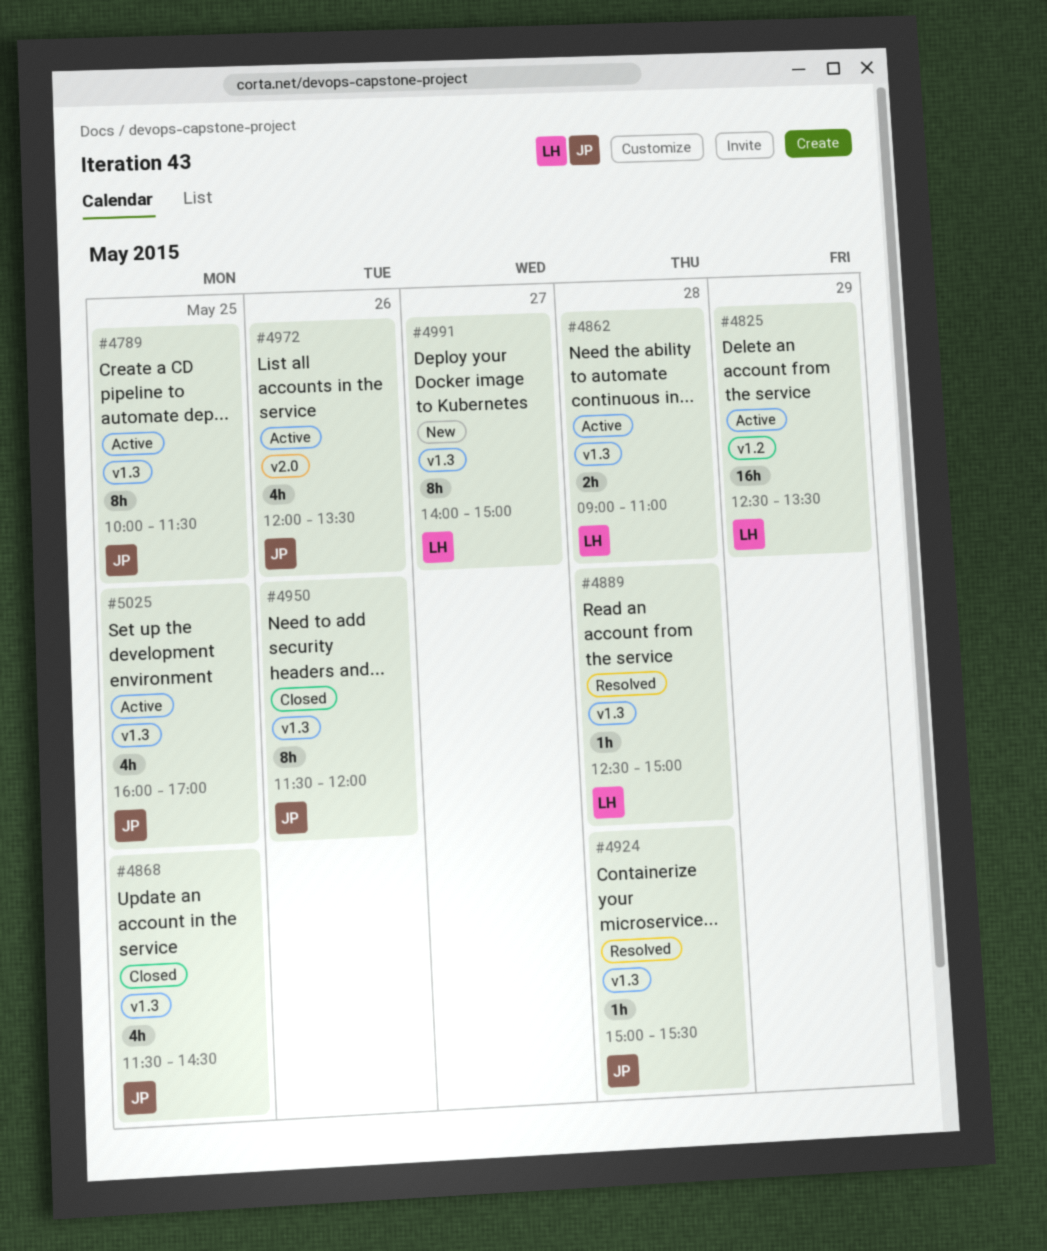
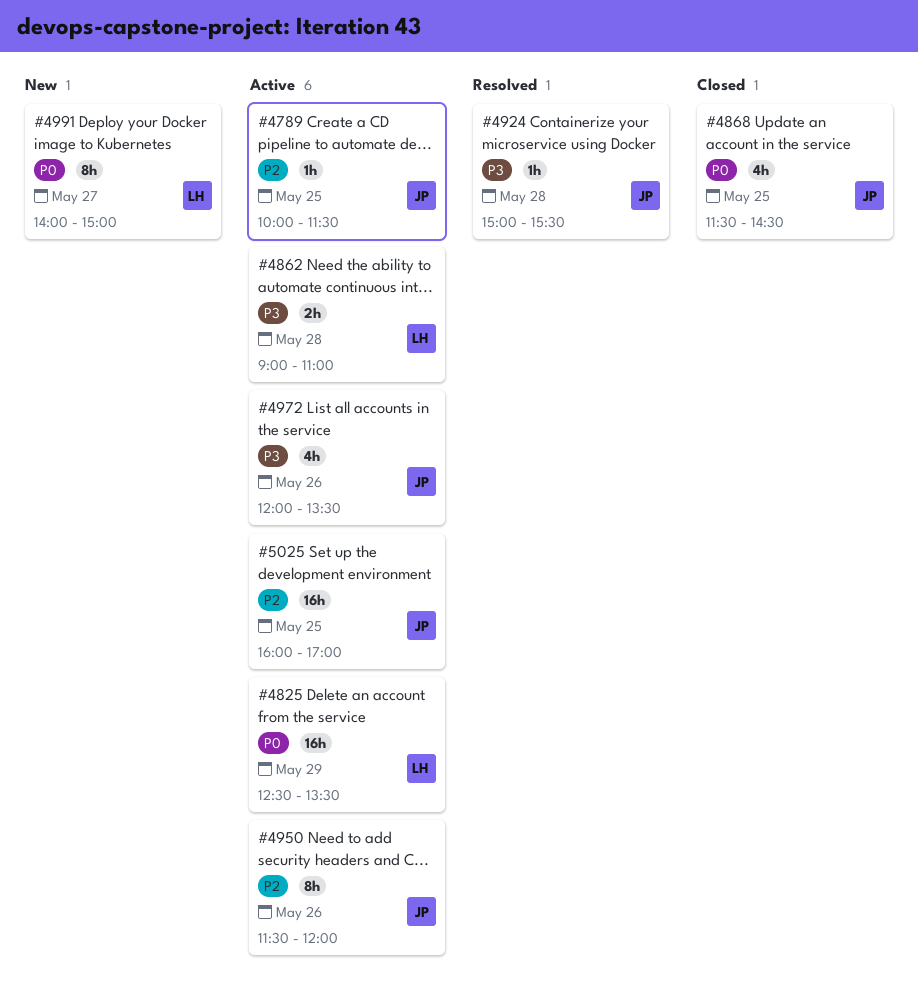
#4789, estimate: 8h -> 1h
#4889: present -> none
#4950, status: Closed -> Active
#5025, estimate: 4h -> 16h

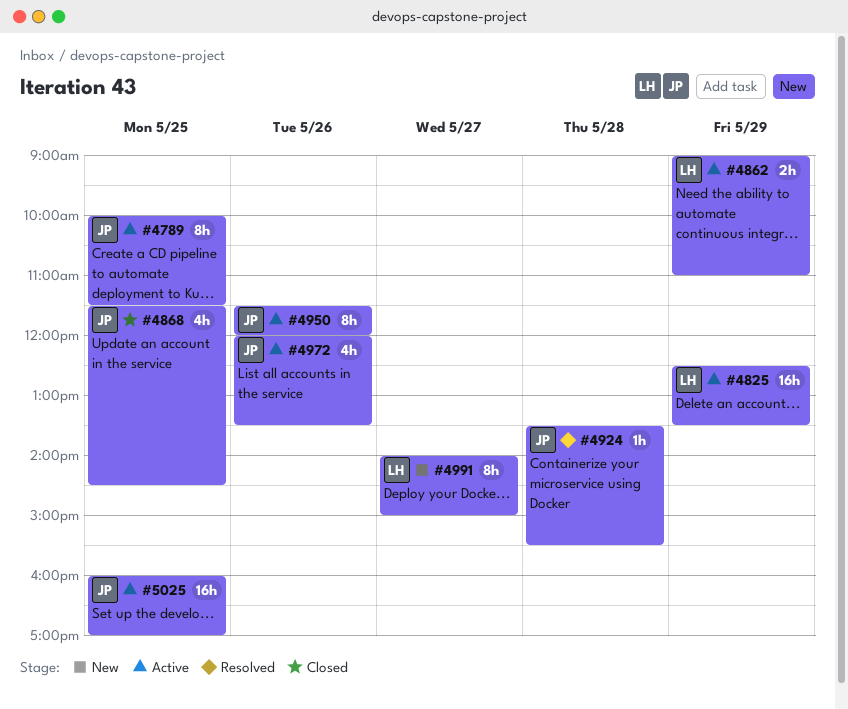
#4789, estimate: 1h -> 8h
#4862, day: May 28 -> May 29
#4924, begins: 15:00 -> 13:30

